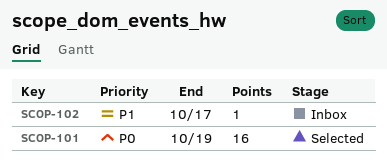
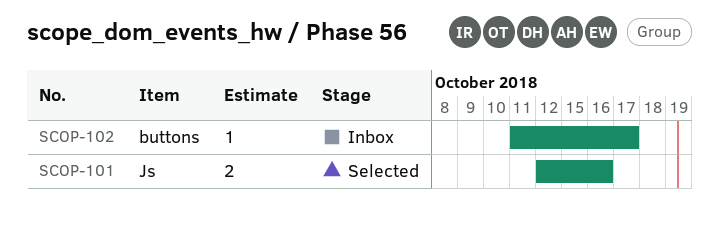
SCOP-101, estimate: 16 -> 2
SCOP-101, due: Oct 19 -> Oct 16

